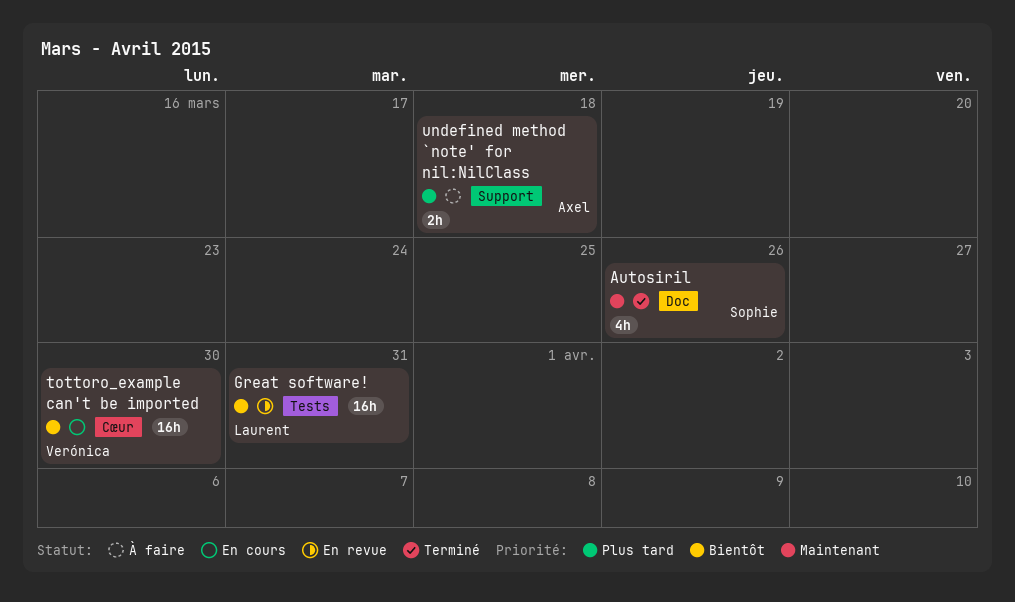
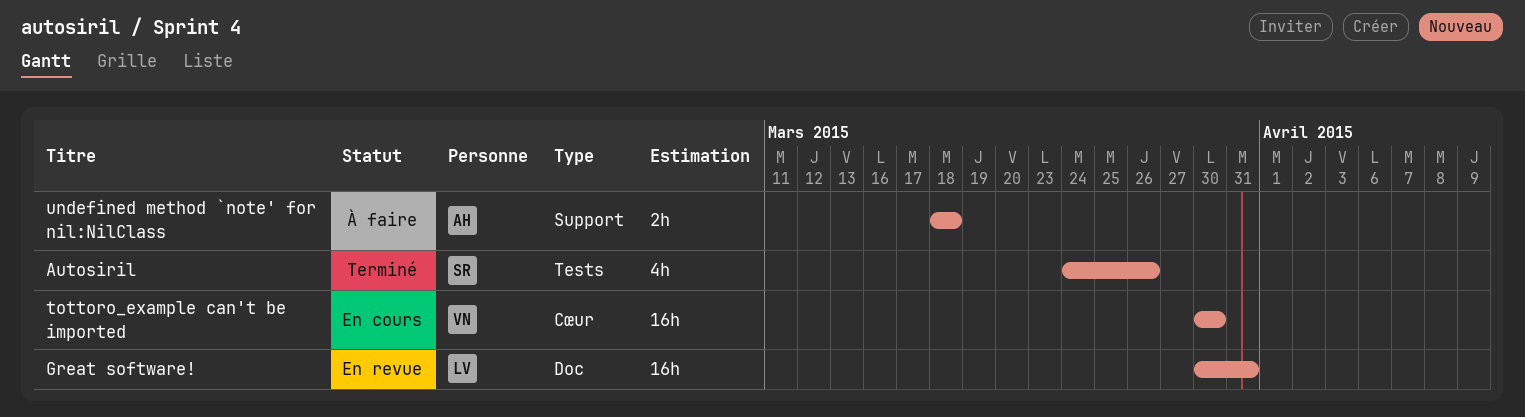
Autosiril, label: Doc -> Tests
Great software!, label: Tests -> Doc

